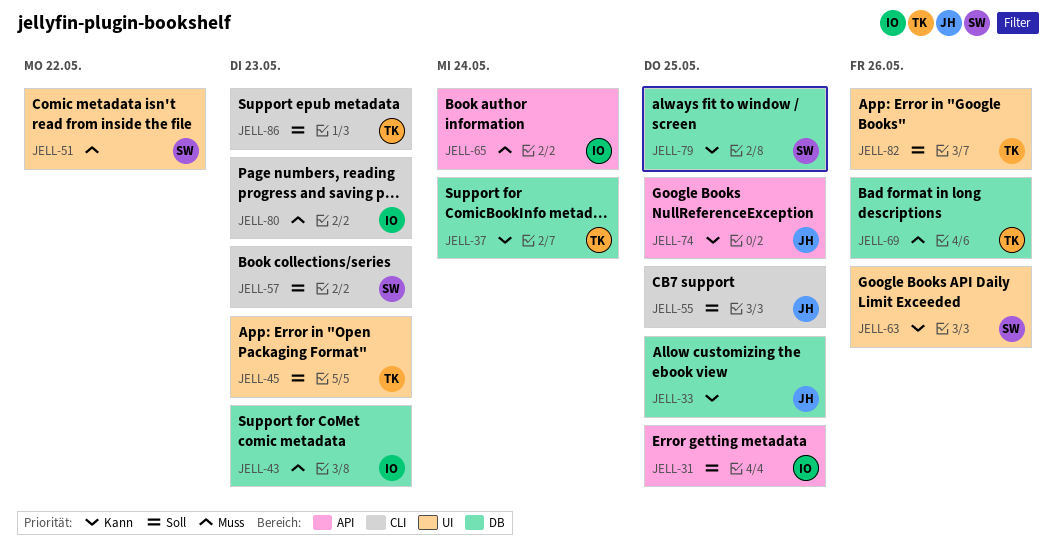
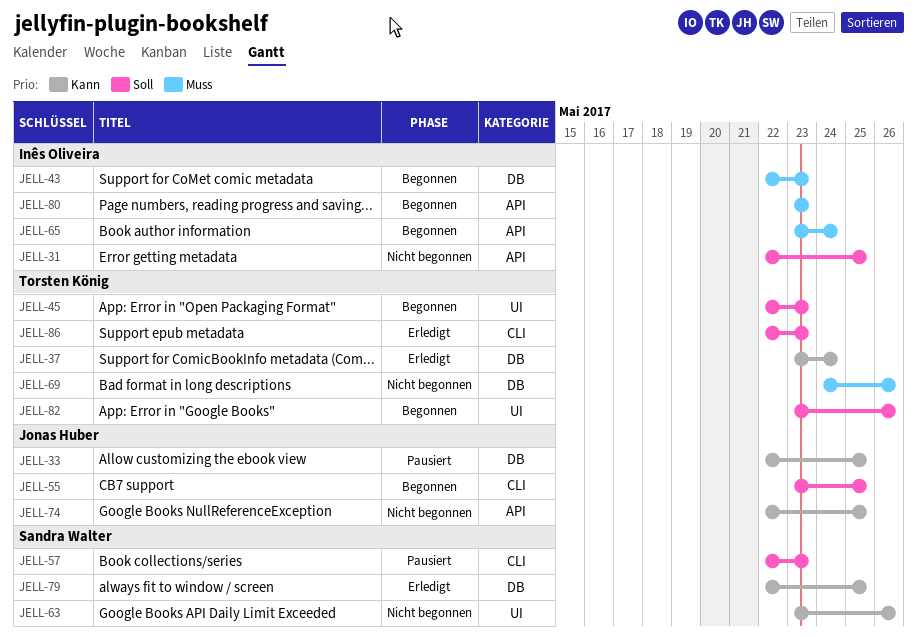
JELL-51: present -> none
JELL-80, label: CLI -> API

